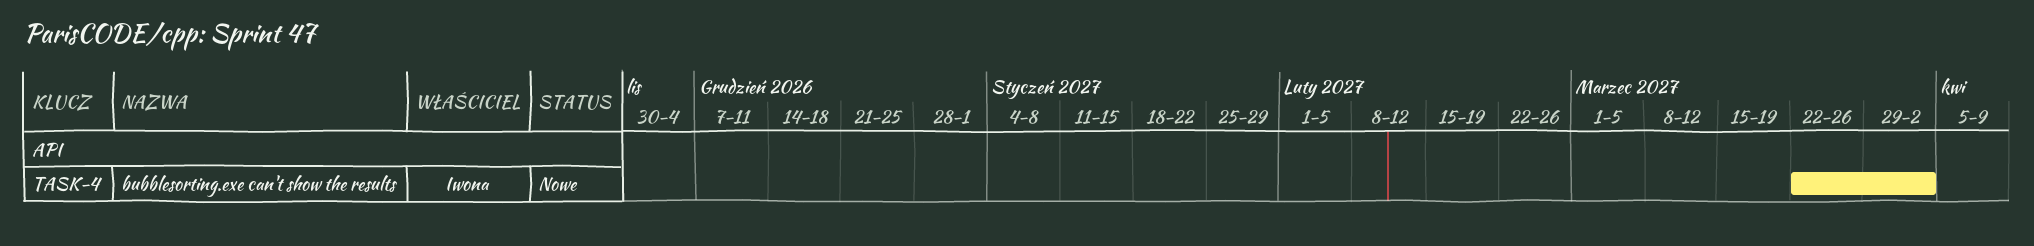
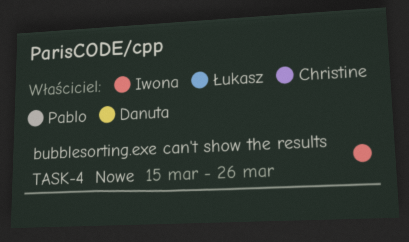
TASK-4, start: Mar 22 -> Mar 15
TASK-4, due: Apr 2 -> Mar 26

